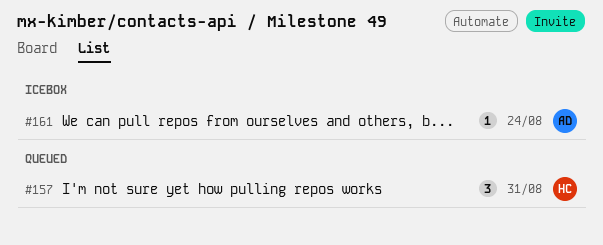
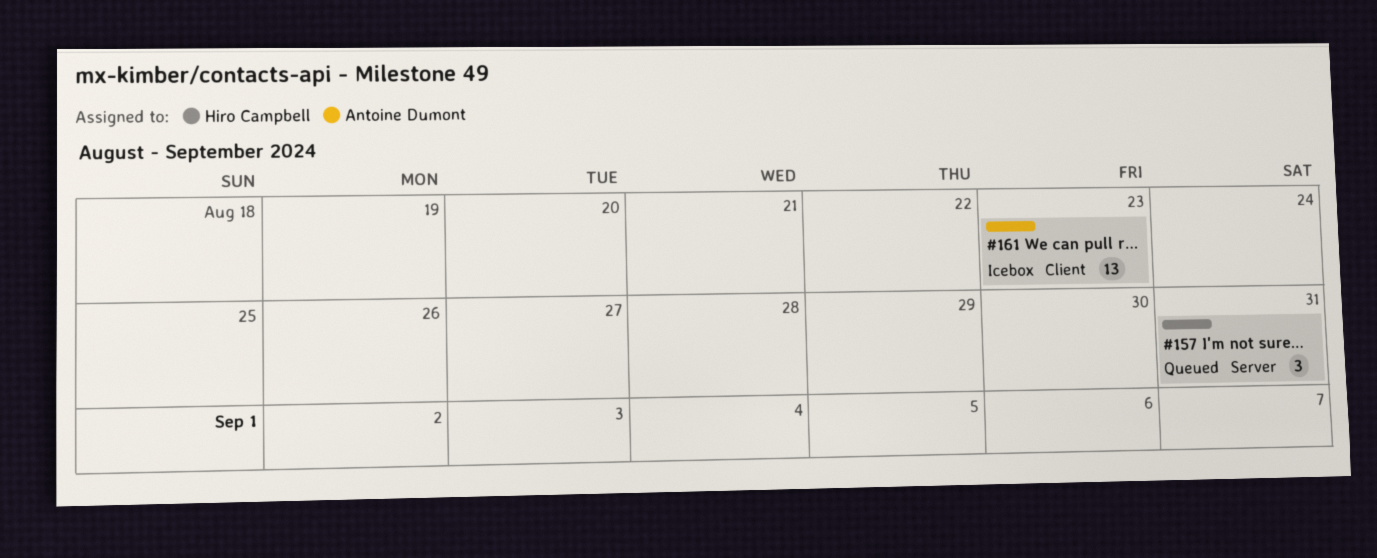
#161, estimate: 1 -> 13
#161, due: Aug 24 -> Aug 23

